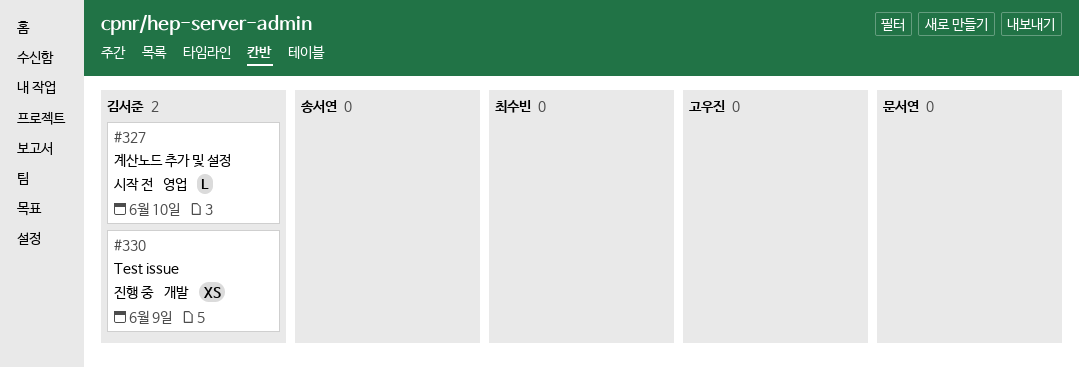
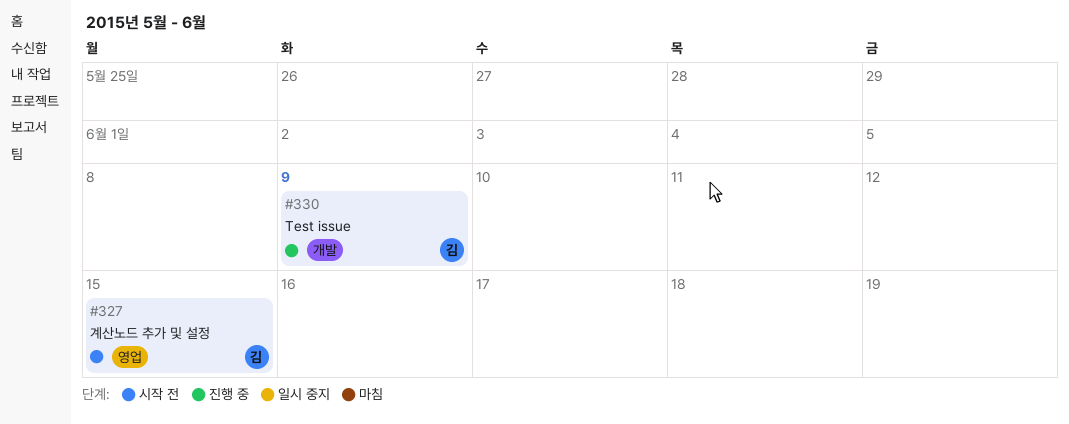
#327, due: Jun 10 -> Jun 15

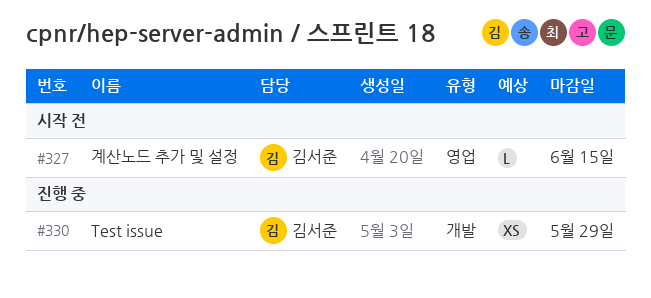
#330, due: Jun 9 -> May 29

